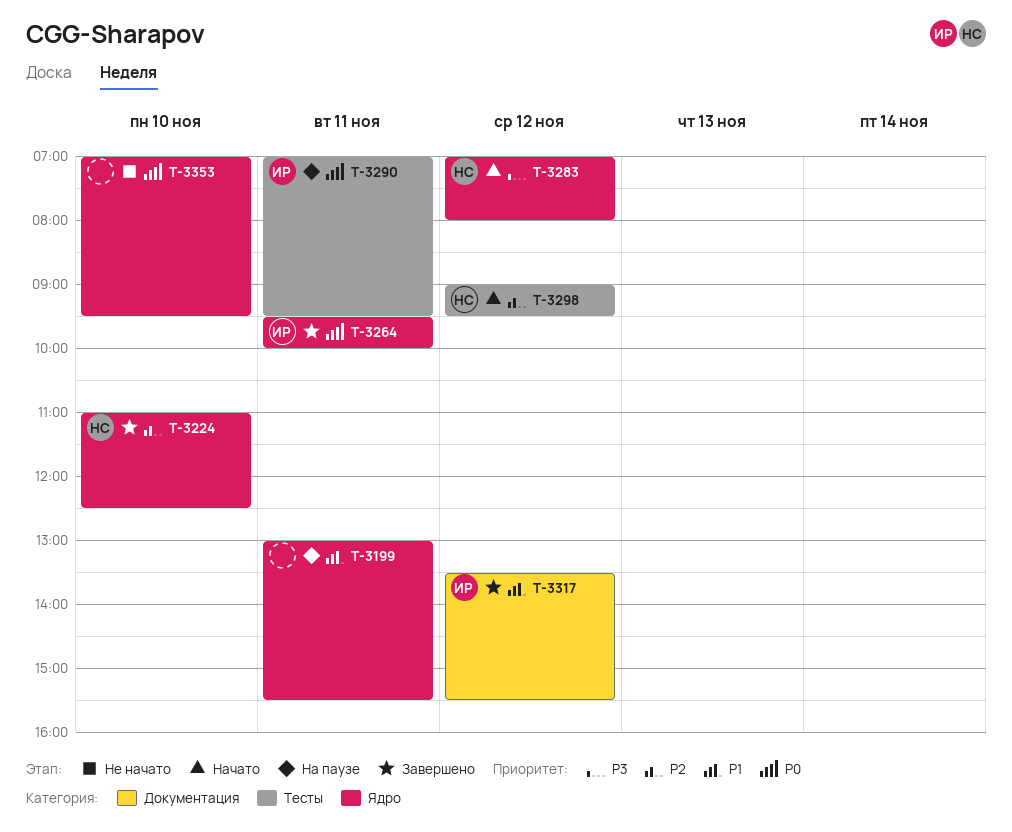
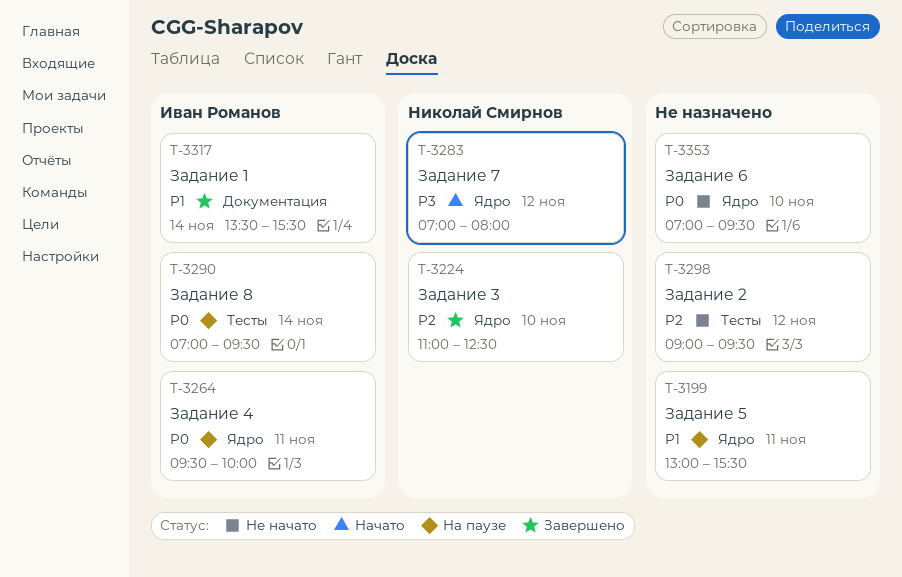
T-3264, status: Завершено -> На паузе
T-3290, day: Nov 11 -> Nov 14
T-3298, status: Начато -> Не начато
T-3298, owner: Николай Смирнов -> none
T-3317, day: Nov 12 -> Nov 14

